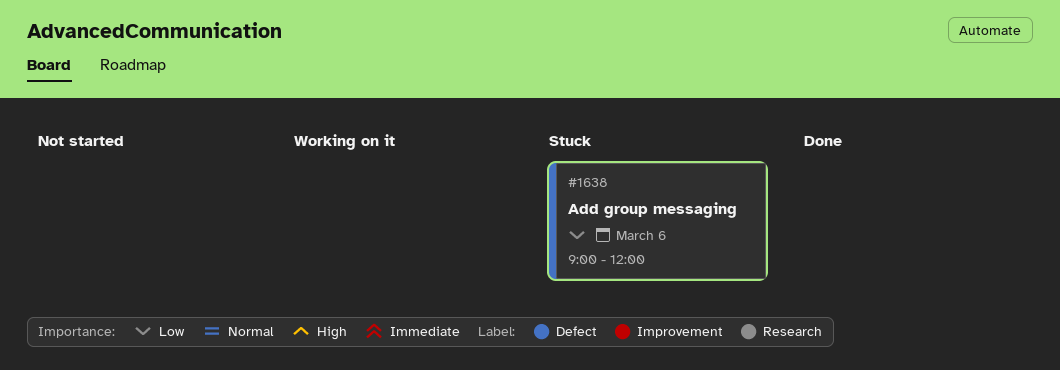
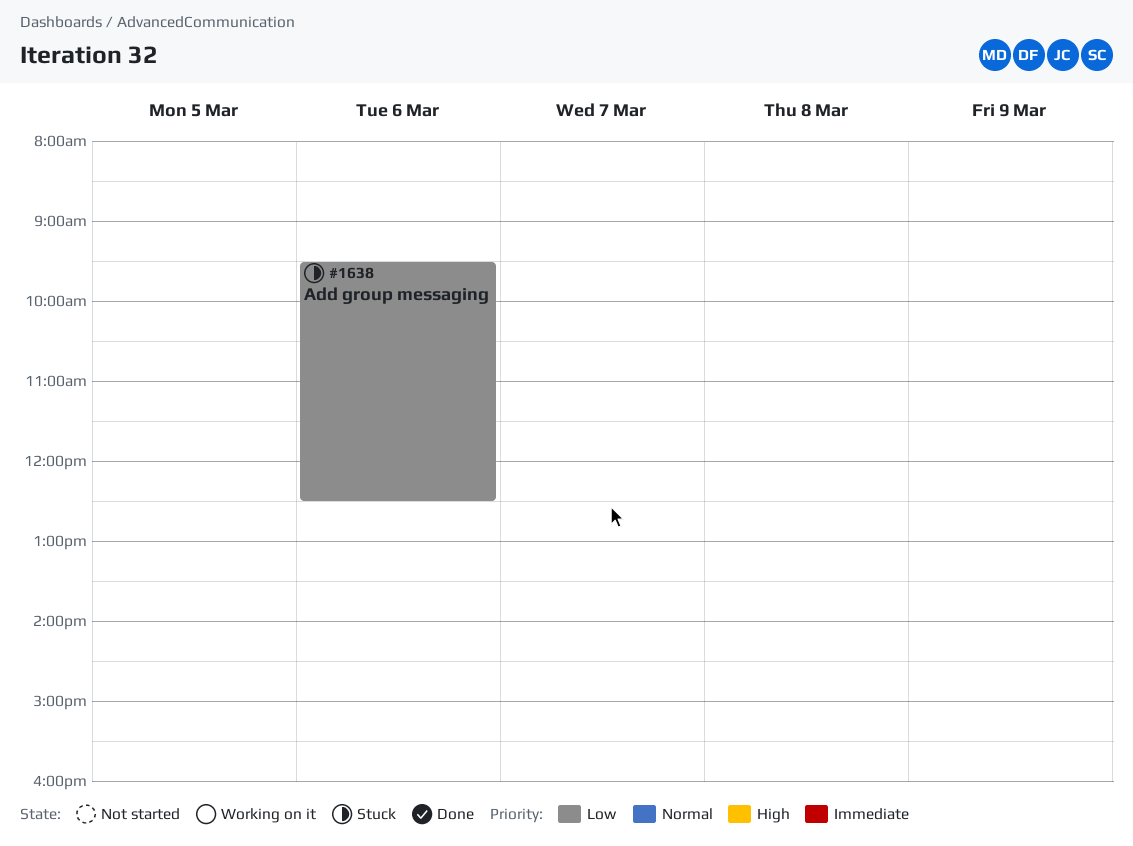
#1638, begins: 09:00 -> 09:30
#1638, ends: 12:00 -> 12:30

